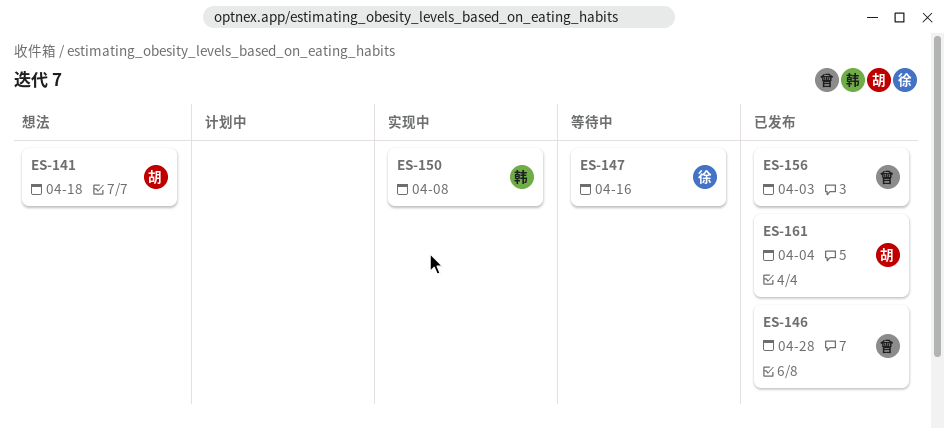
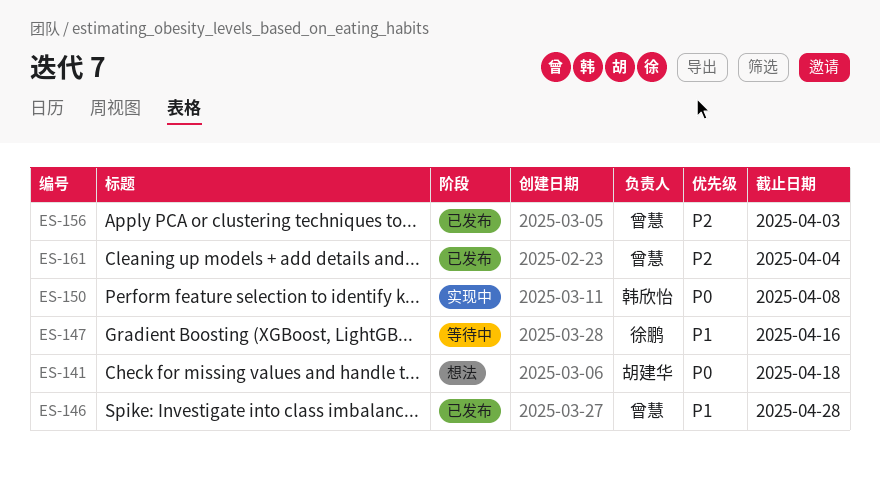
ES-161, owner: 胡建华 -> 曾慧

